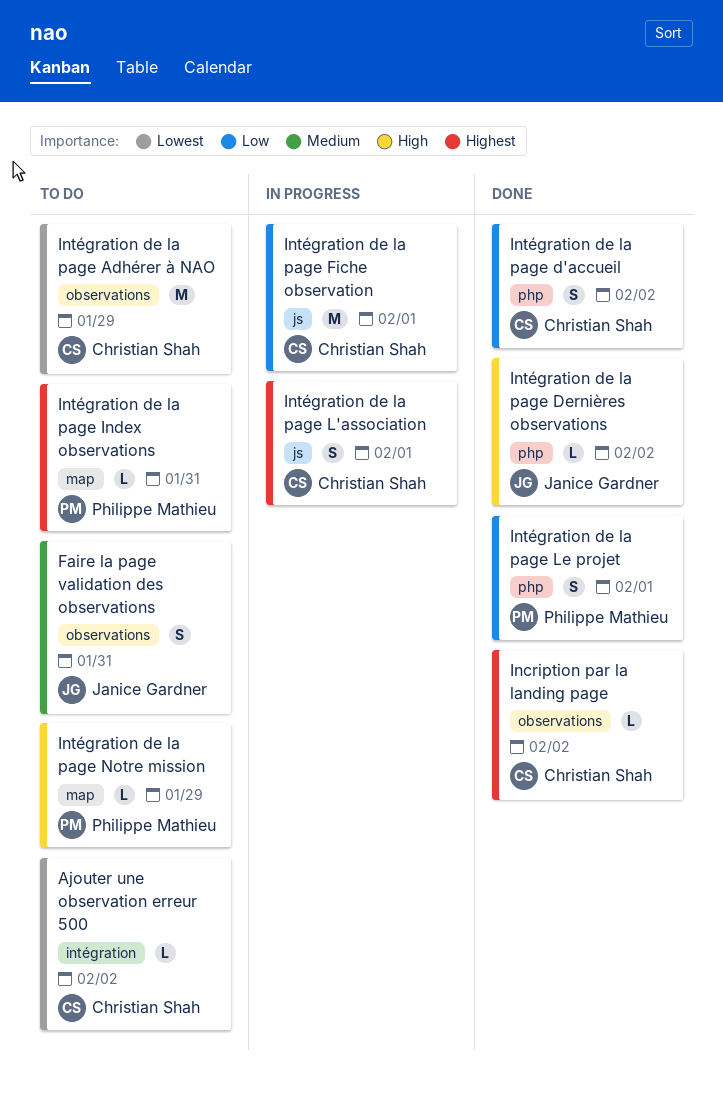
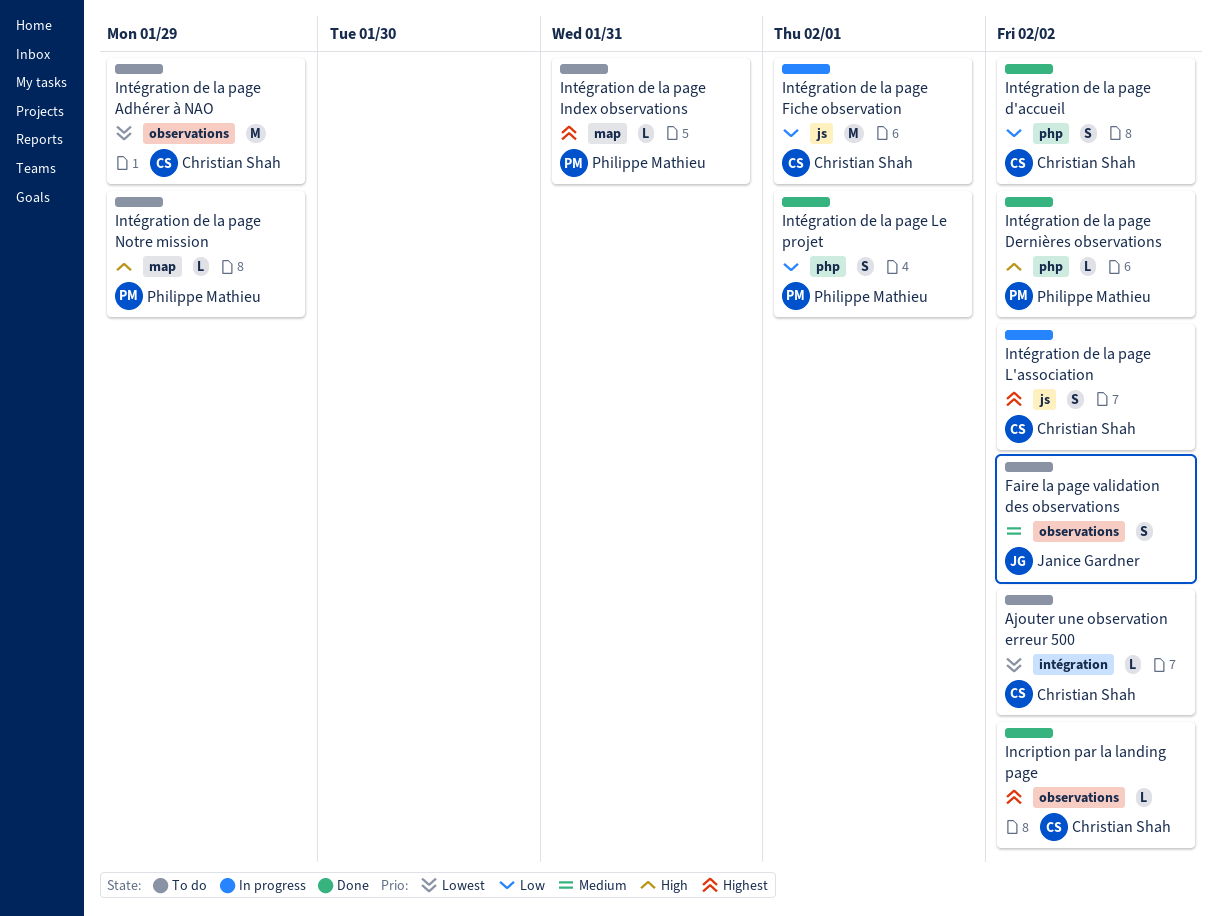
Faire la page validation des observations, due: Jan 31 -> Feb 2
Intégration de la page Dernières observations, owner: Janice Gardner -> Philippe Mathieu
Intégration de la page L'association, due: Feb 1 -> Feb 2

